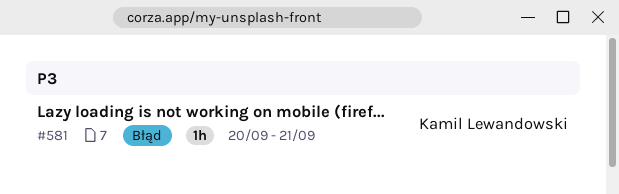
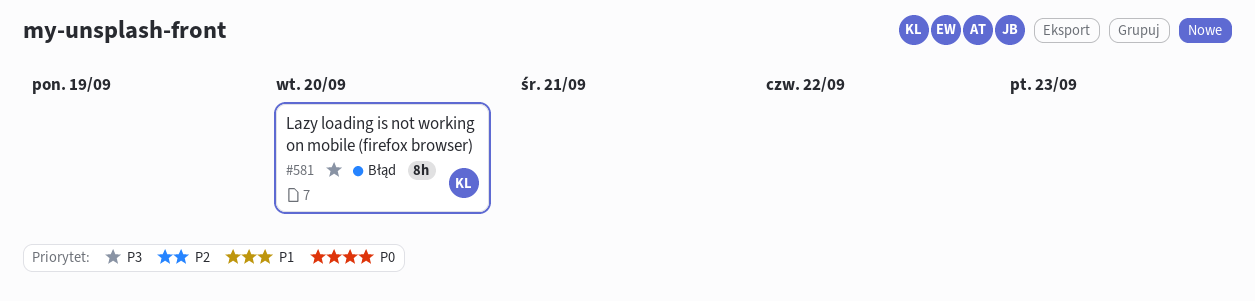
#581, estimate: 1h -> 8h
#581, due: Sep 21 -> Sep 20

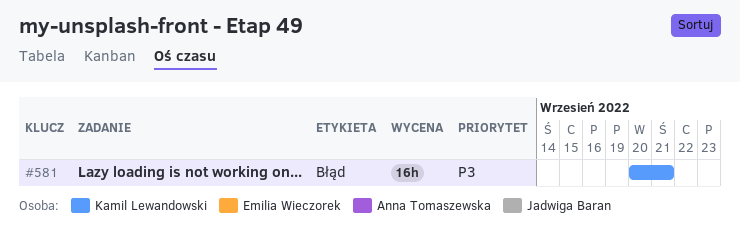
#581, estimate: 8h -> 16h
#581, due: Sep 20 -> Sep 21

